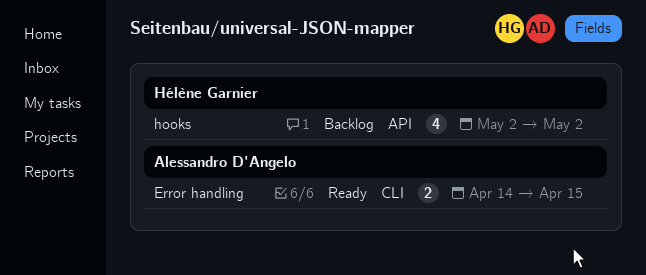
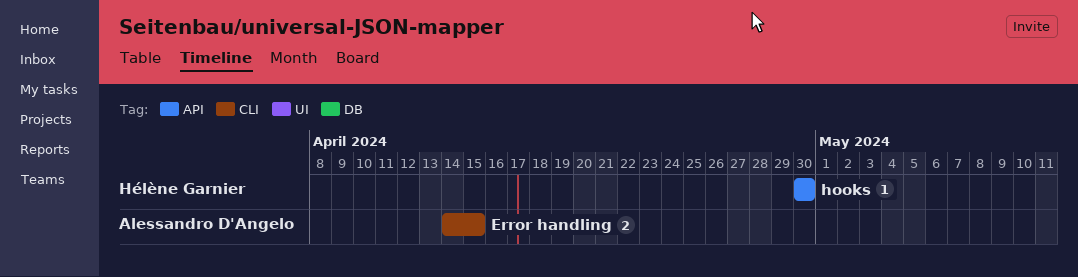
hooks, estimate: 4 -> 1
hooks, start: May 2 -> Apr 30
hooks, due: May 2 -> Apr 30

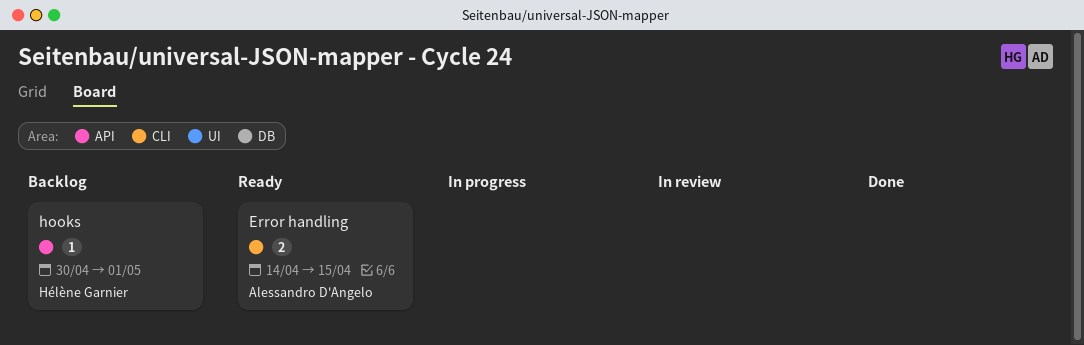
hooks, due: Apr 30 -> May 1

